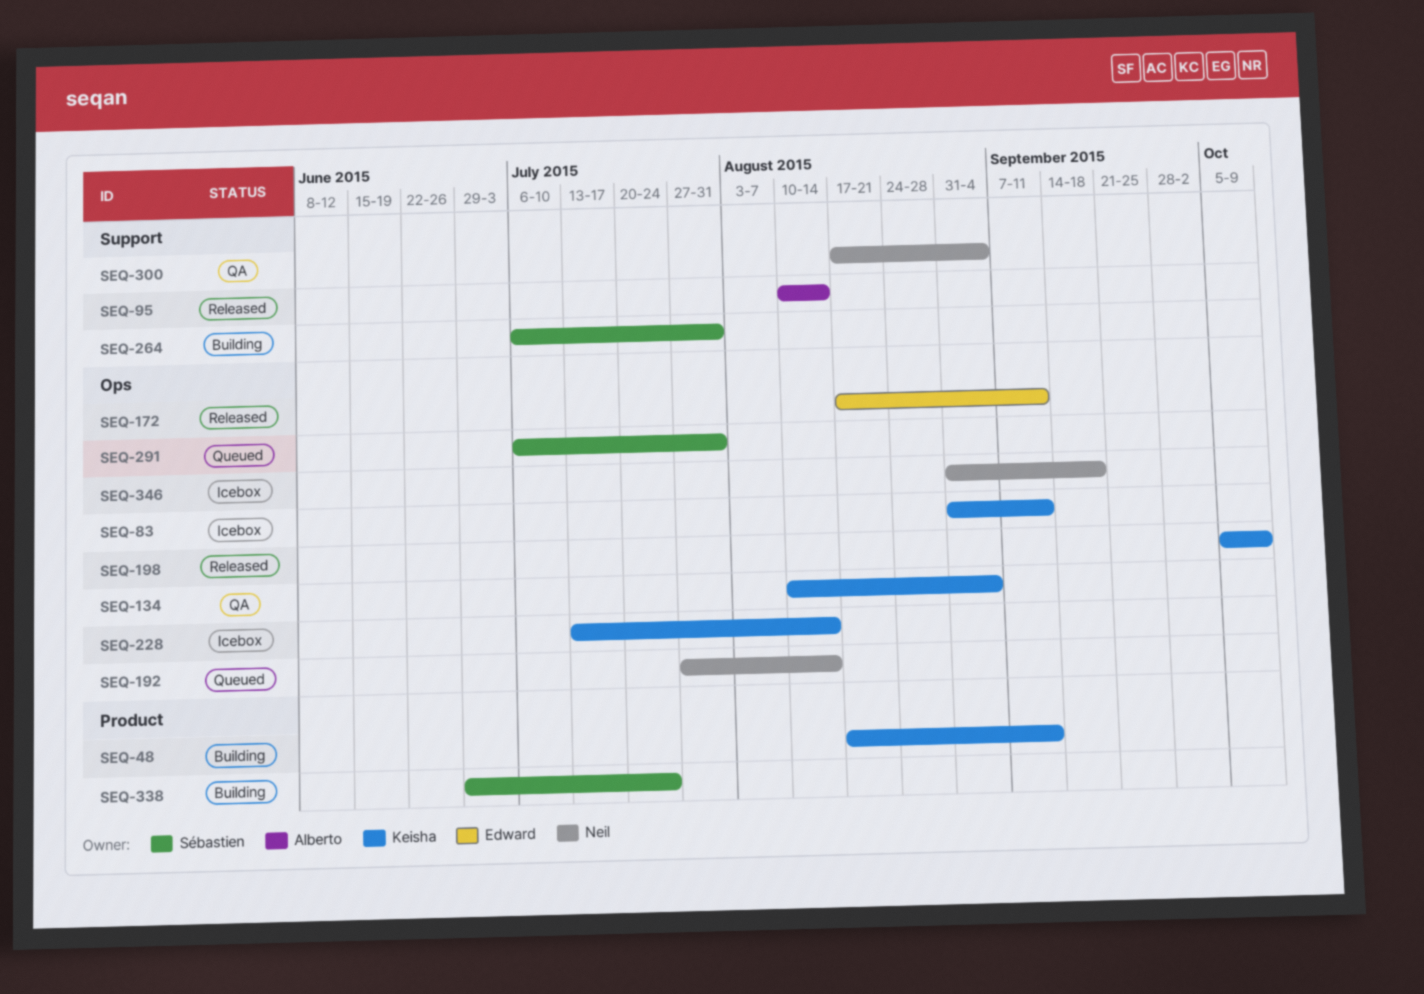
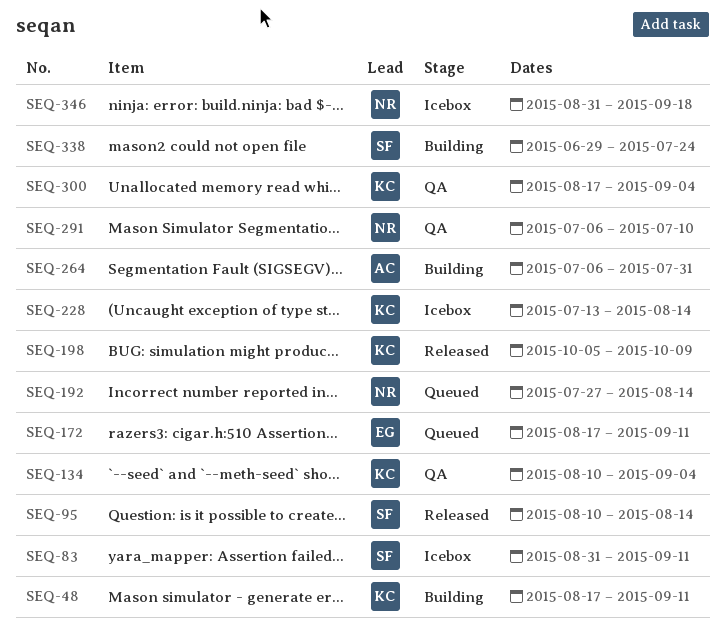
SEQ-83, owner: Keisha -> Sébastien
SEQ-95, owner: Alberto -> Sébastien
SEQ-172, status: Released -> Queued
SEQ-264, owner: Sébastien -> Alberto
SEQ-291, status: Queued -> QA
SEQ-291, owner: Sébastien -> Neil
SEQ-291, due: Jul 31 -> Jul 10
SEQ-300, owner: Neil -> Keisha

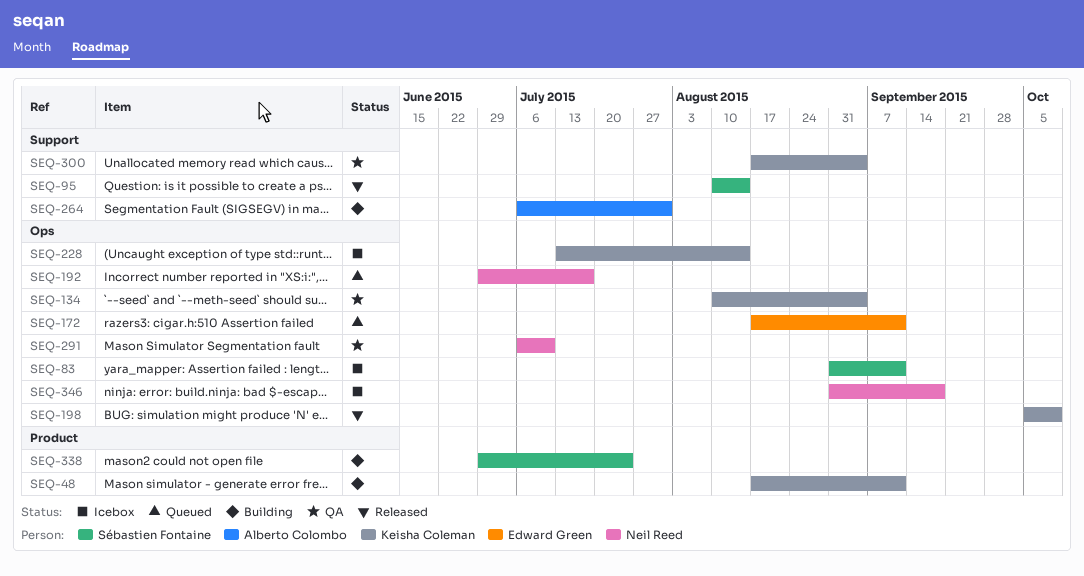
SEQ-192, start: Jul 27 -> Jun 29
SEQ-192, due: Aug 14 -> Jul 17

